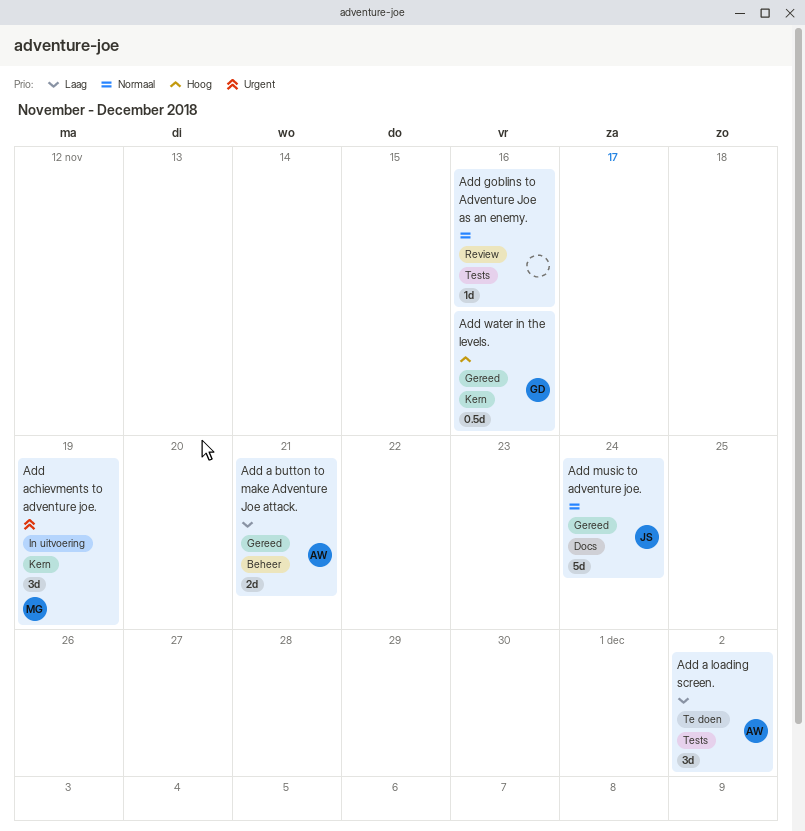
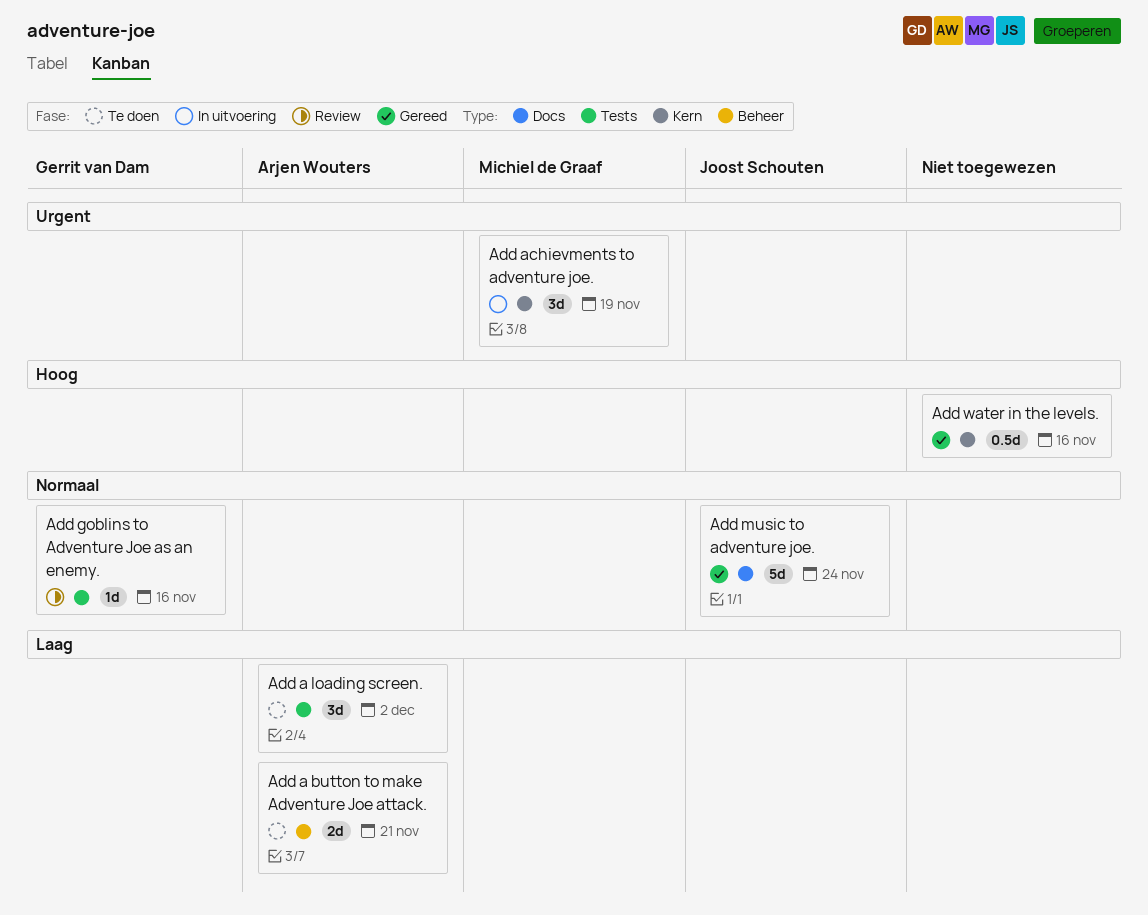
Add a button to make Adventure Joe attack., status: Gereed -> Te doen
Add goblins to Adventure Joe as an enemy., owner: none -> Gerrit van Dam
Add water in the levels., owner: Gerrit van Dam -> none

